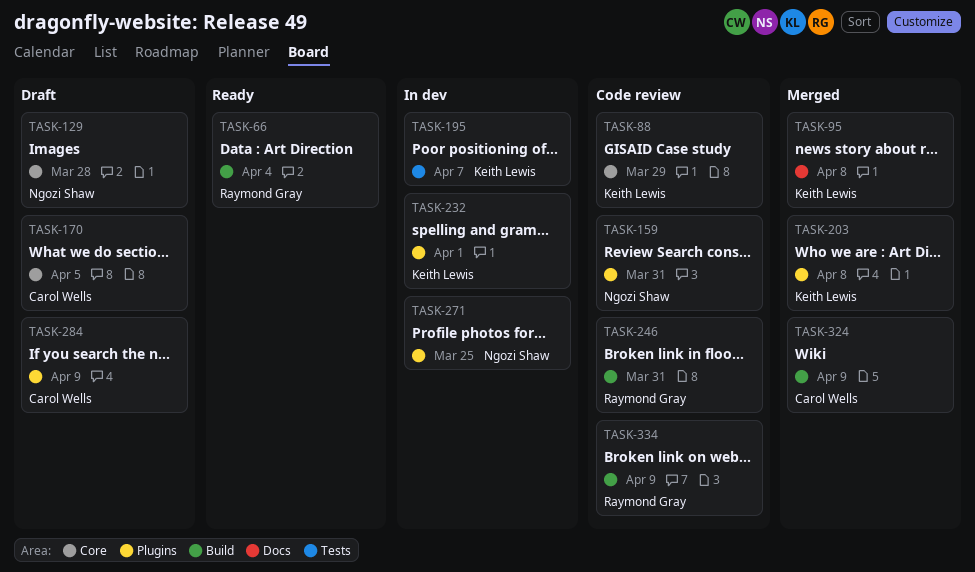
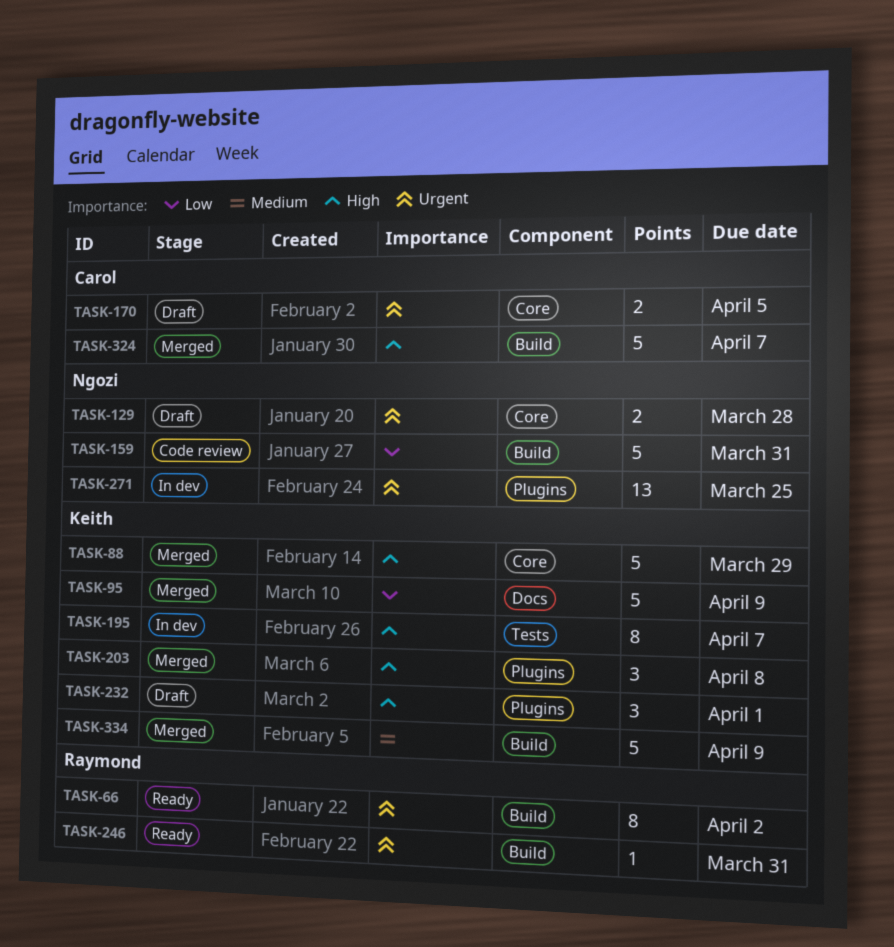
TASK-66, due: Apr 4 -> Apr 2
TASK-88, status: Code review -> Merged
TASK-95, due: Apr 8 -> Apr 9
TASK-159, label: Plugins -> Build
TASK-232, status: In dev -> Draft
TASK-246, status: Code review -> Ready
TASK-284: present -> none
TASK-324, due: Apr 9 -> Apr 7
TASK-334, status: Code review -> Merged
TASK-334, owner: Raymond Gray -> Keith Lewis

